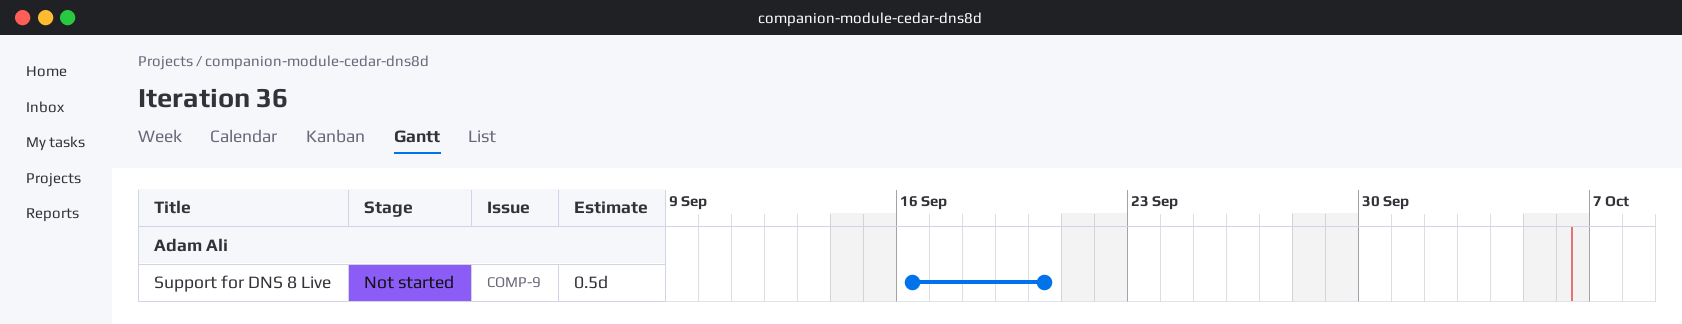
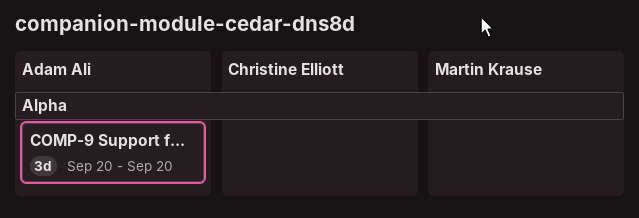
COMP-9, estimate: 0.5d -> 3d
COMP-9, start: Sep 16 -> Sep 20

